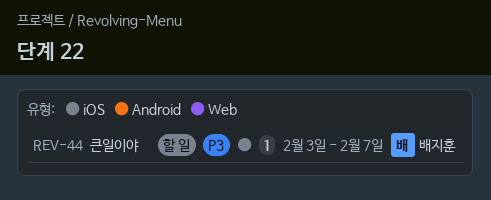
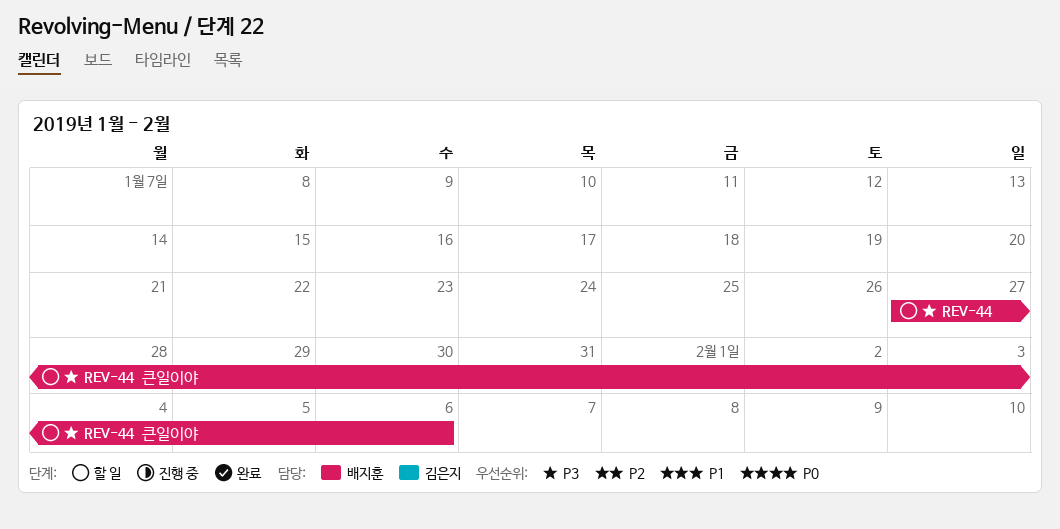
REV-44, start: Feb 3 -> Jan 27
REV-44, due: Feb 7 -> Feb 6

